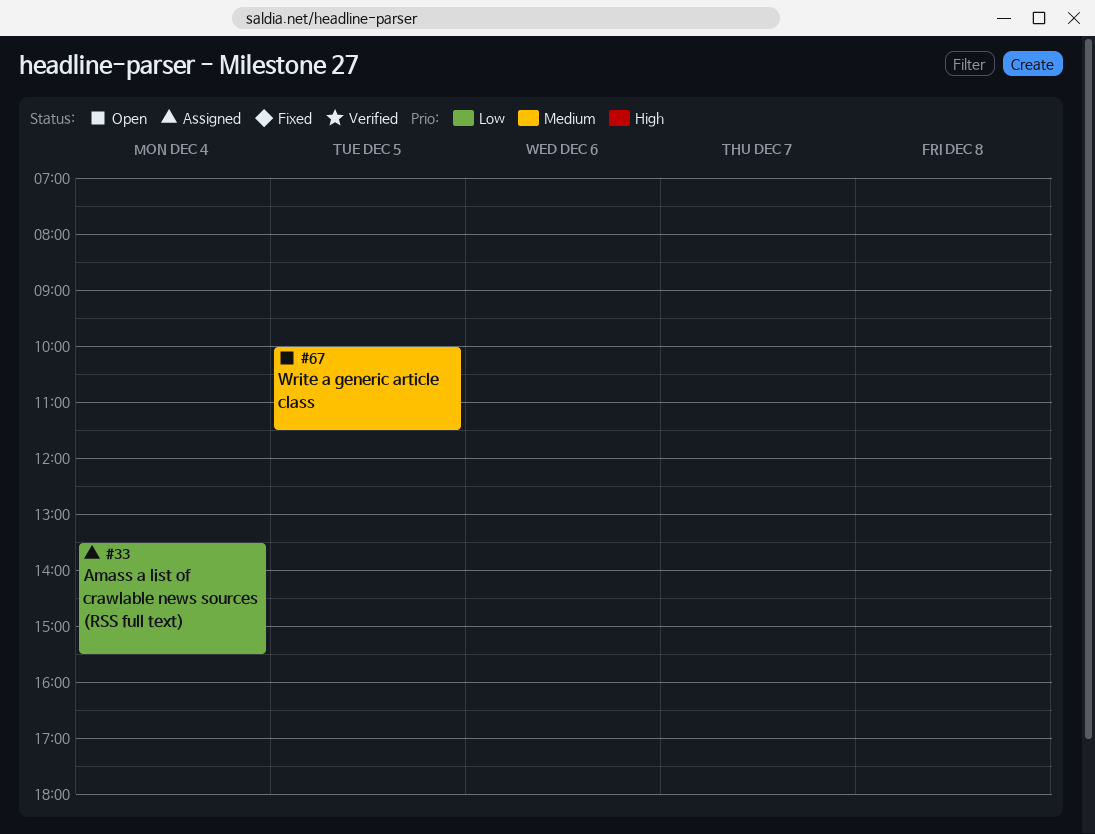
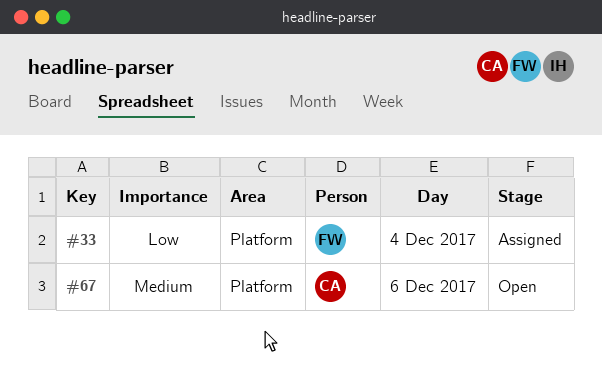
#67, day: Dec 5 -> Dec 6

